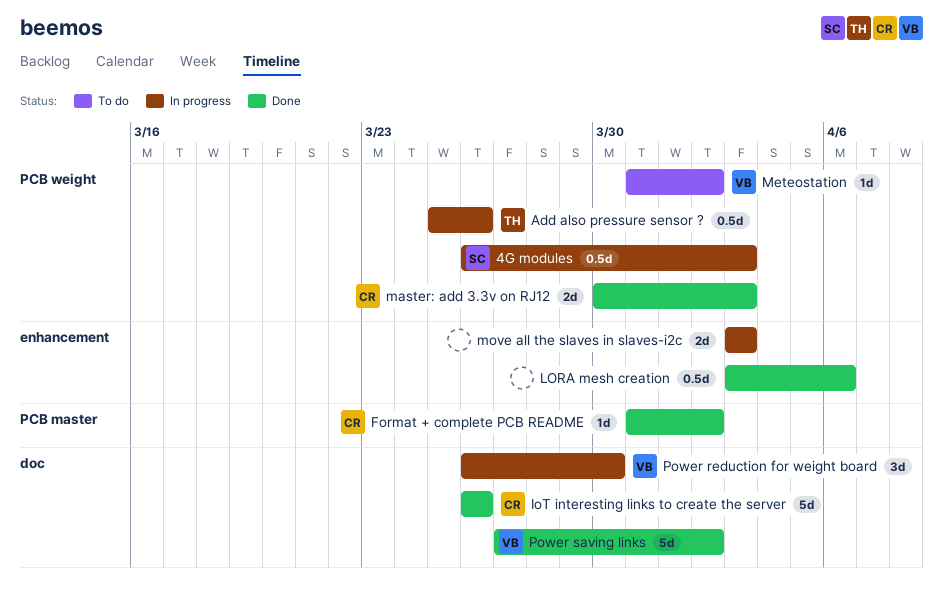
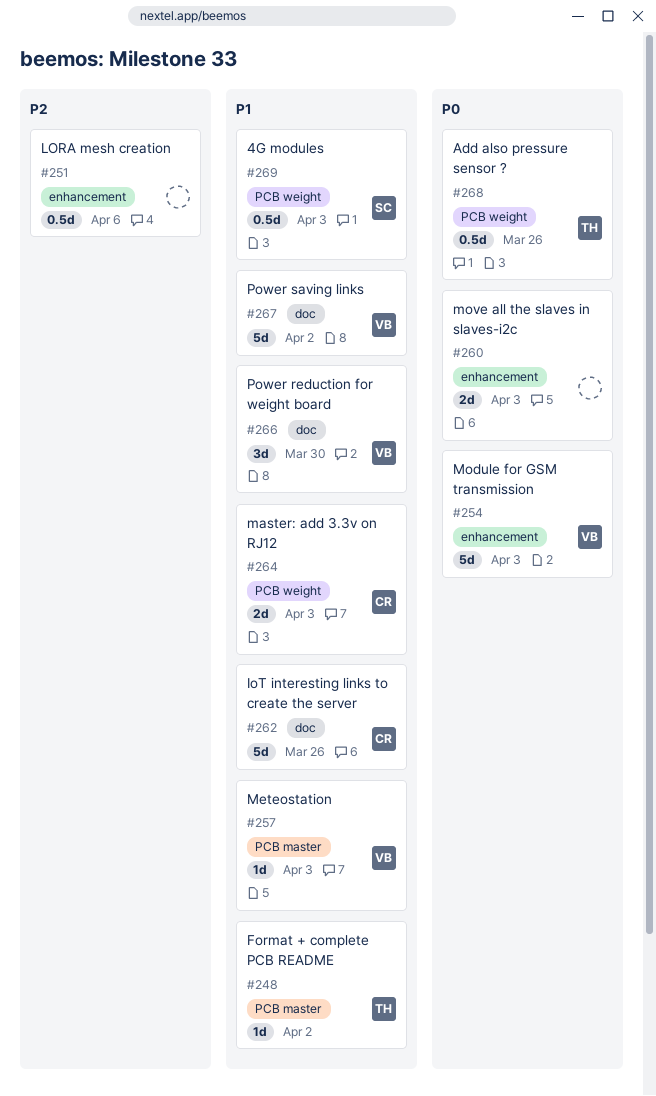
Format + complete PCB README, owner: CR -> TH
Meteostation, label: PCB weight -> PCB master
Meteostation, due: Apr 2 -> Apr 3
Module for GSM transmission: none -> present

